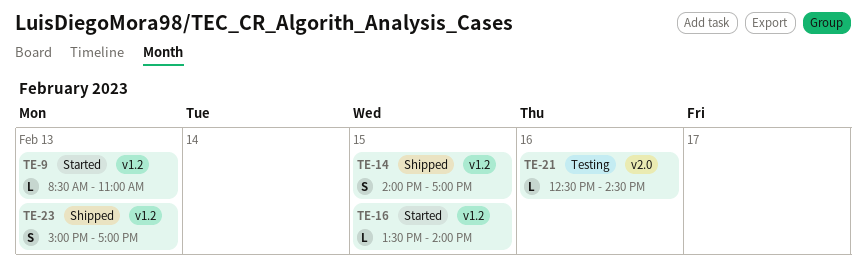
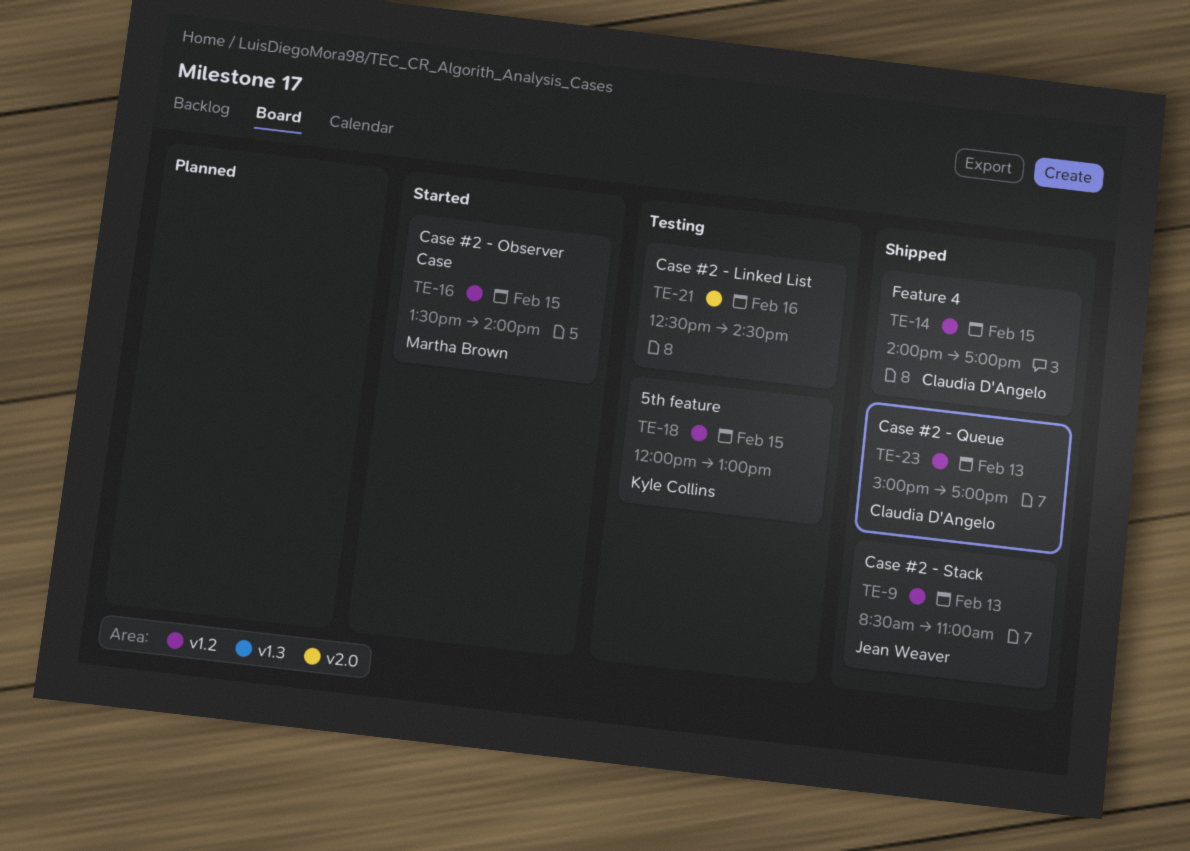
TE-9, status: Started -> Shipped
TE-18: none -> present

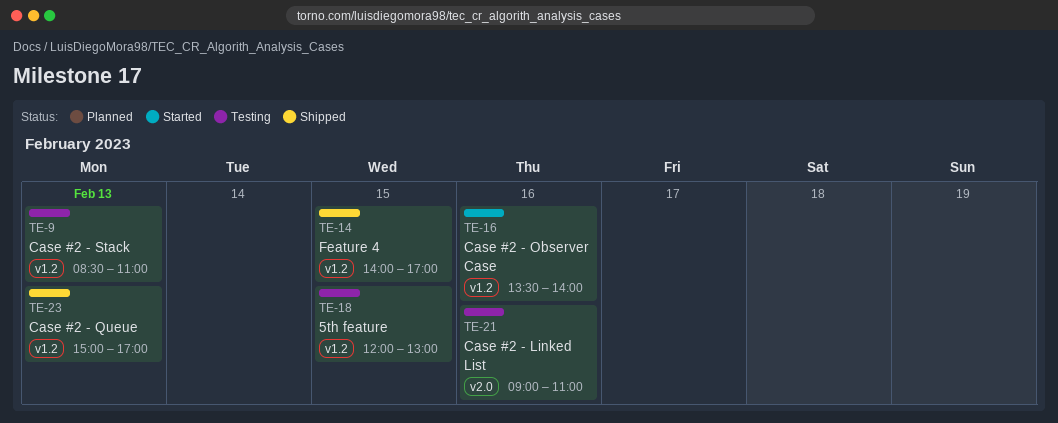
TE-9, status: Shipped -> Testing
TE-16, day: Feb 15 -> Feb 16
TE-21, begins: 12:30 -> 09:00
TE-21, ends: 14:30 -> 11:00

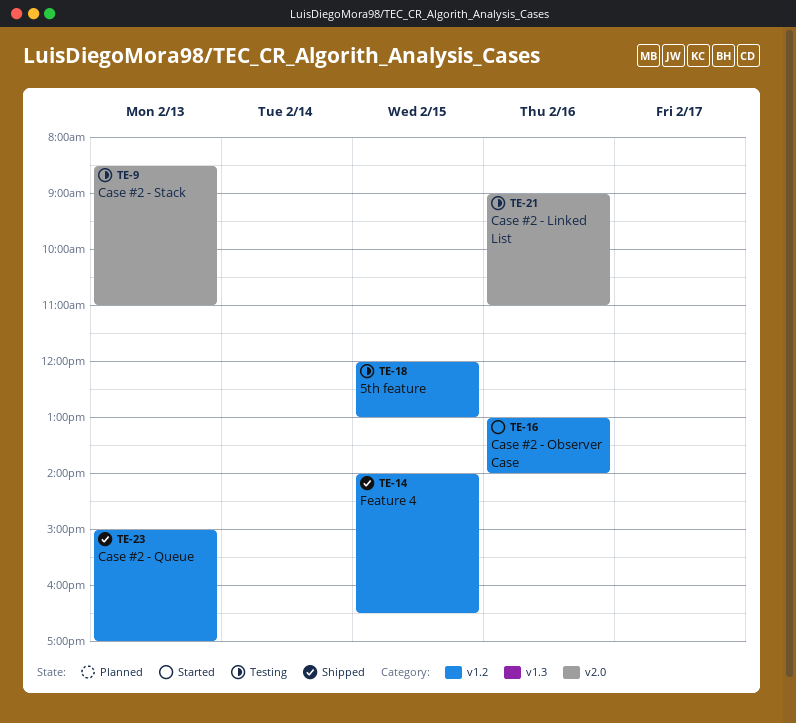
TE-9, label: v1.2 -> v2.0
TE-14, ends: 17:00 -> 16:30
TE-16, begins: 13:30 -> 13:00

